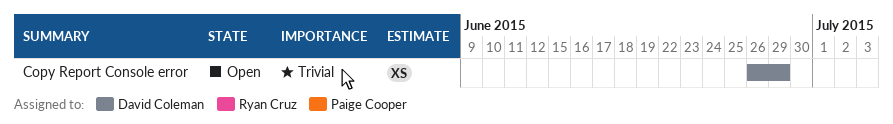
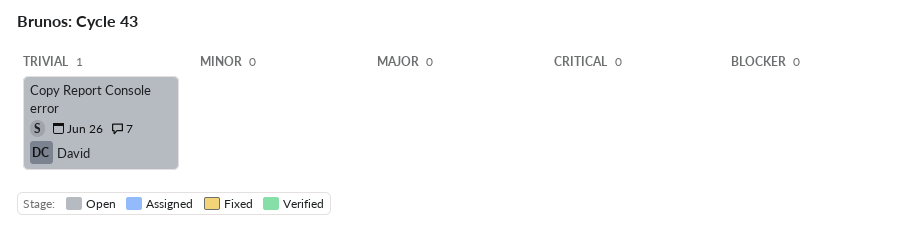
Copy Report Console error, estimate: XS -> S
Copy Report Console error, due: Jun 29 -> Jun 26

